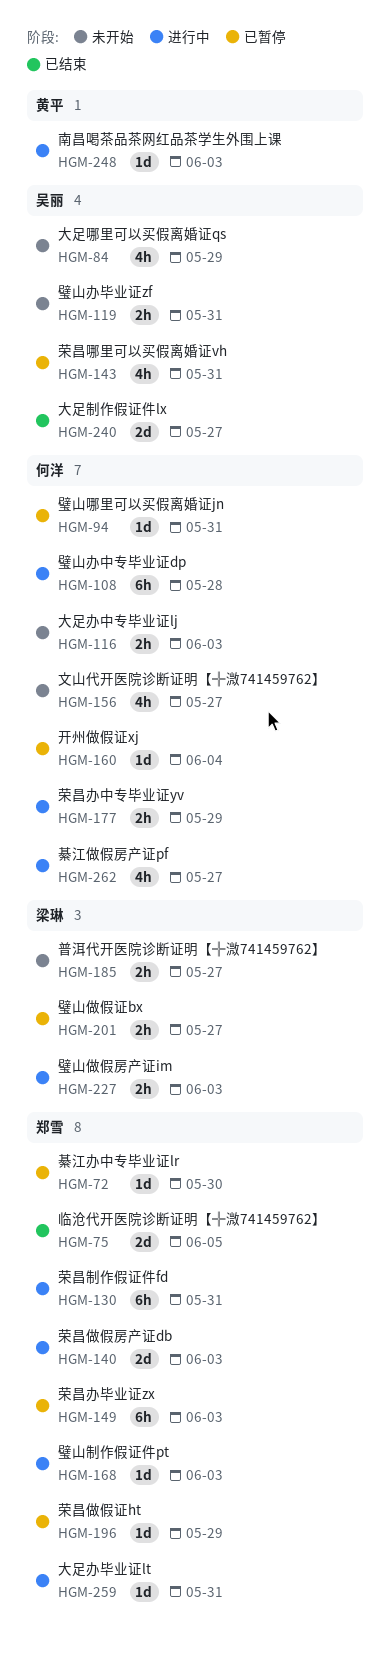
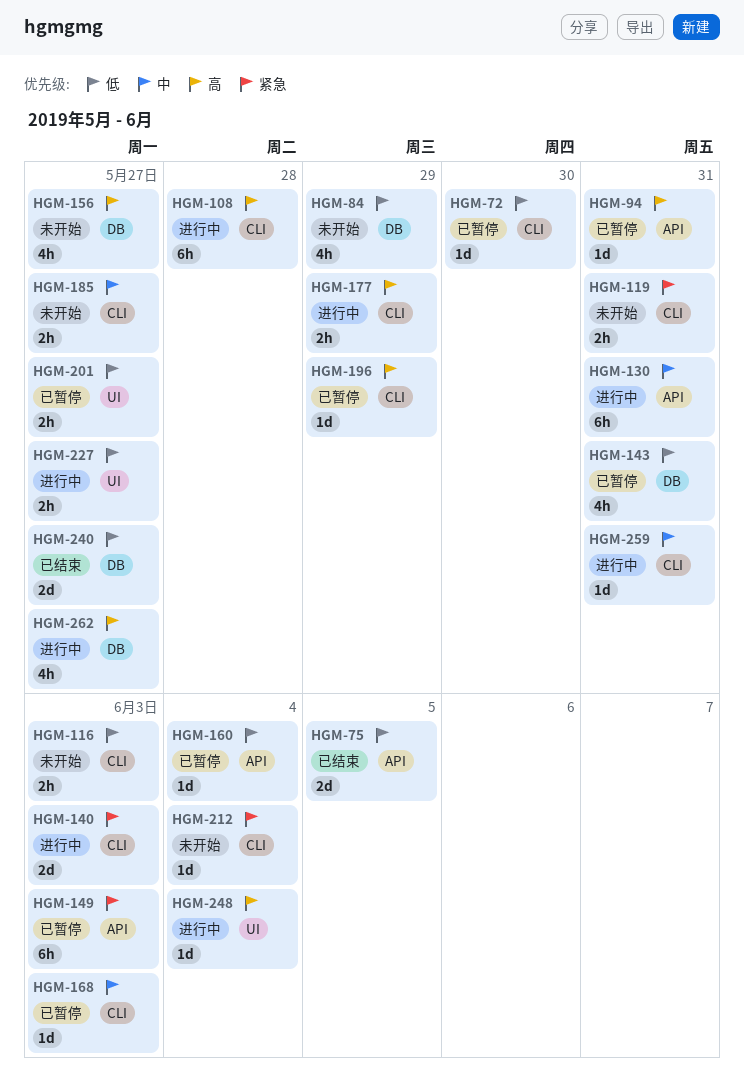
HGM-168, status: 进行中 -> 已暂停
HGM-212: none -> present
HGM-227, due: Jun 3 -> May 27
HGM-248, due: Jun 3 -> Jun 4

